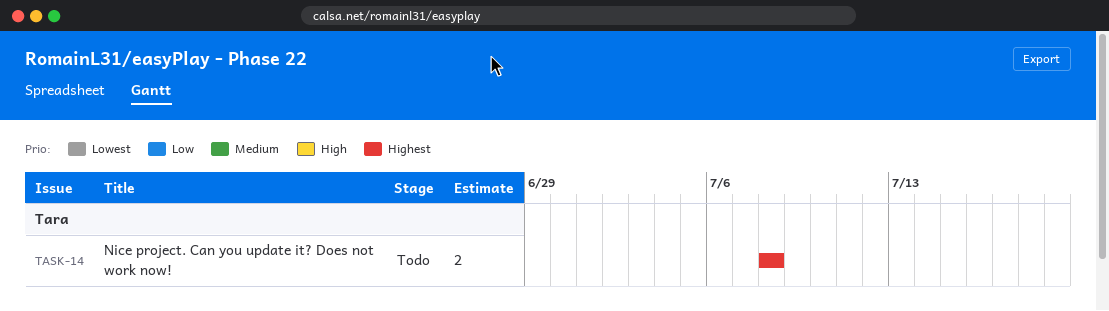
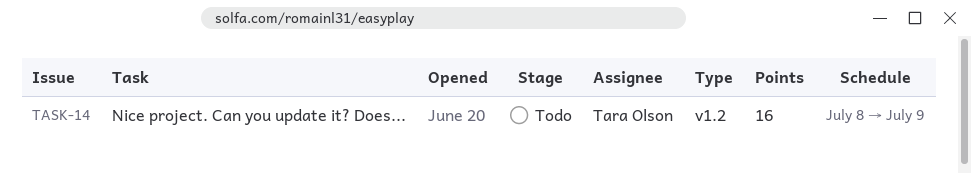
TASK-14, estimate: 2 -> 16
TASK-14, due: Jul 8 -> Jul 9

